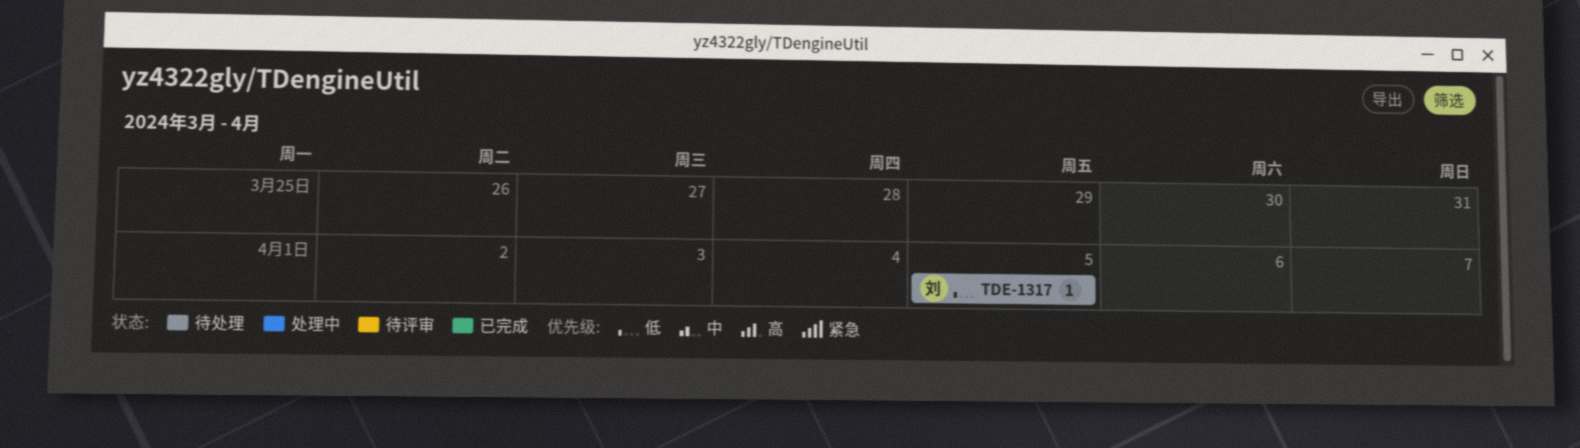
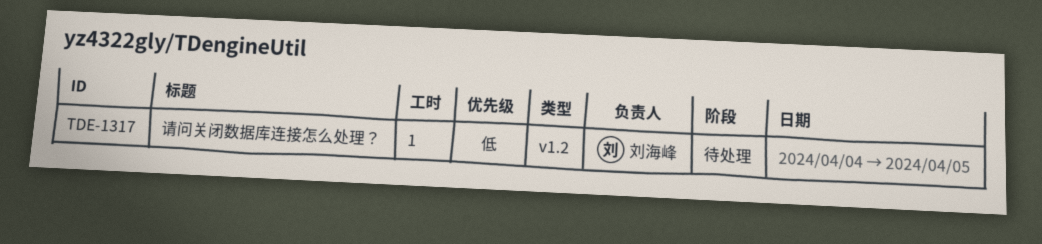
TDE-1317, start: Apr 5 -> Apr 4

